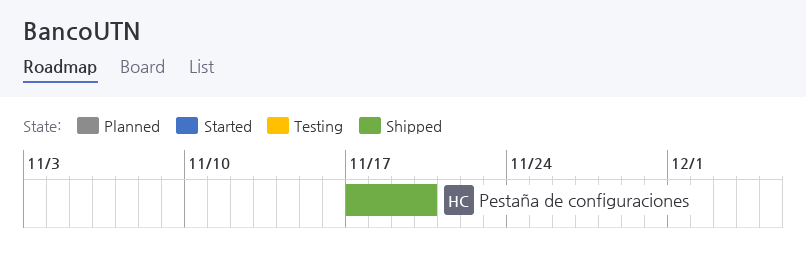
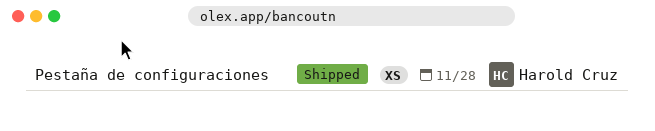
Pestaña de configuraciones, due: Nov 20 -> Nov 28

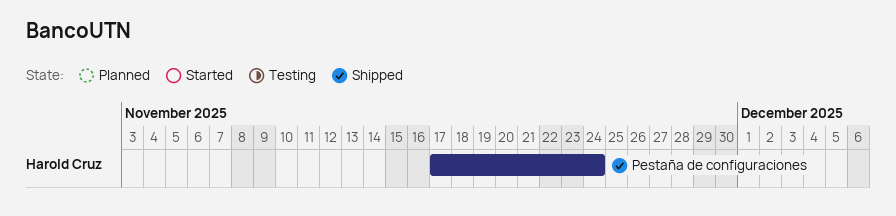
Pestaña de configuraciones, due: Nov 28 -> Nov 24

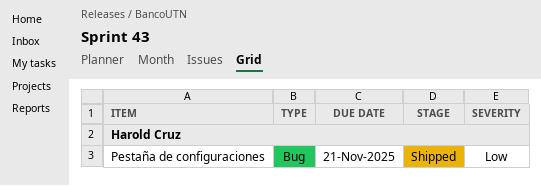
Pestaña de configuraciones, due: Nov 24 -> Nov 21

